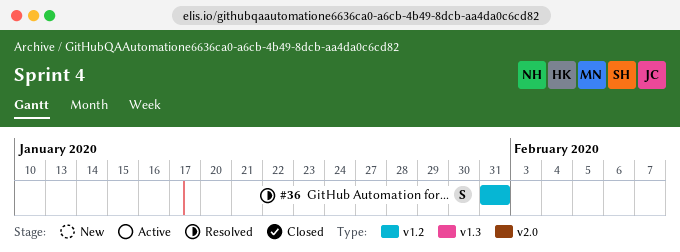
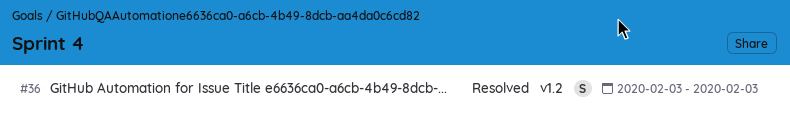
#36, start: Jan 31 -> Feb 3
#36, due: Jan 31 -> Feb 3

